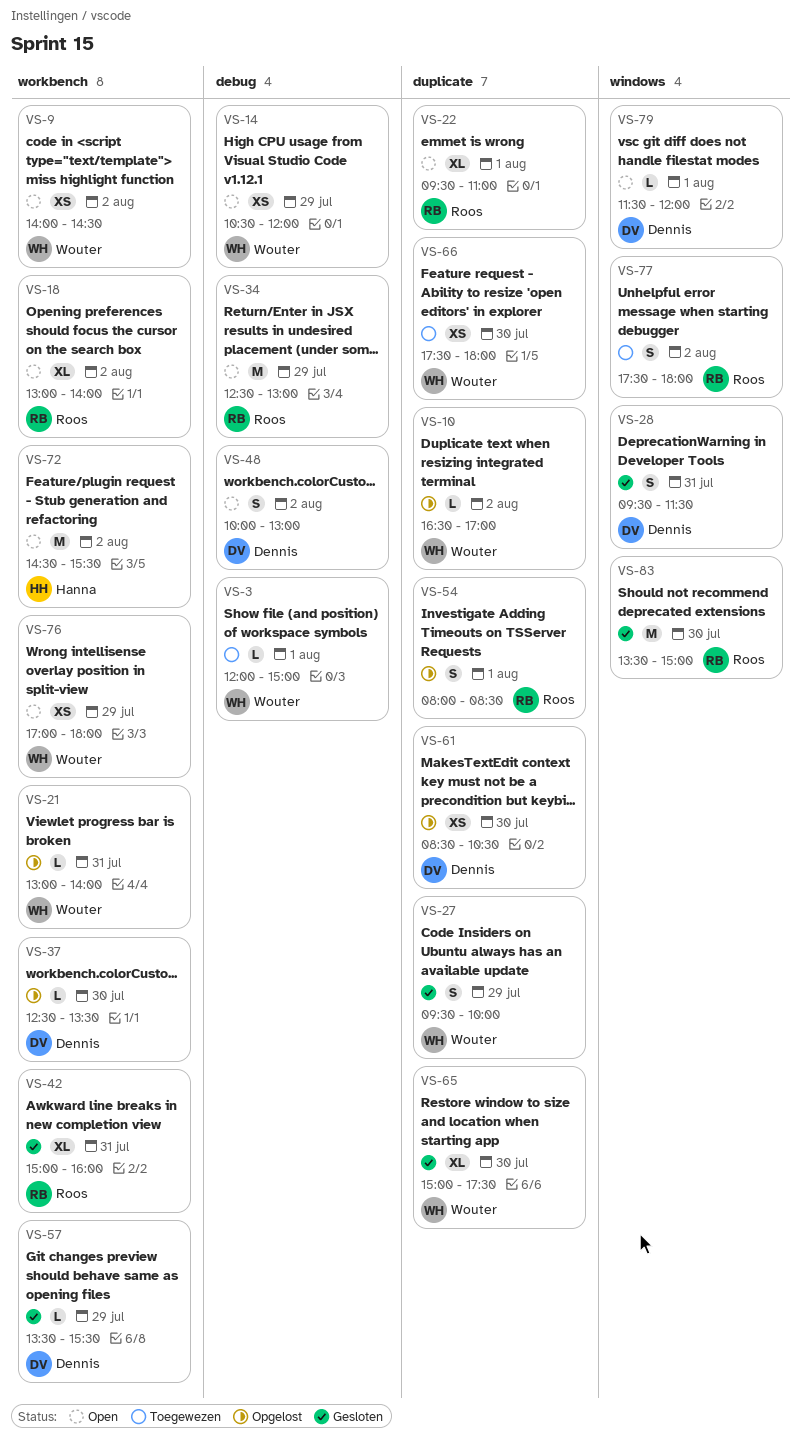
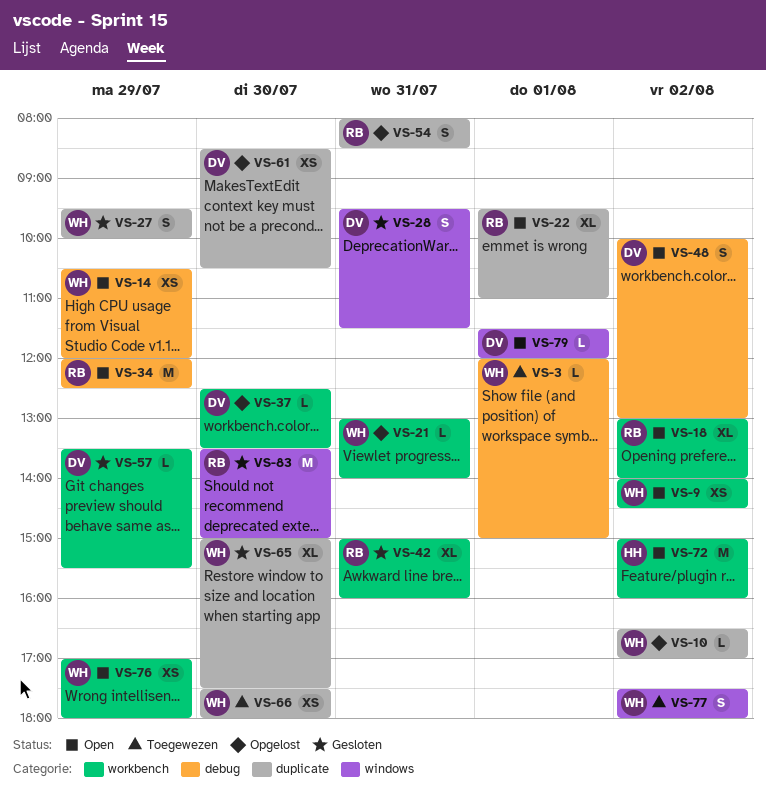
VS-34, begins: 12:30 -> 12:00
VS-34, ends: 13:00 -> 12:30
VS-54, day: Aug 1 -> Jul 31
VS-72, begins: 14:30 -> 15:00
VS-72, ends: 15:30 -> 16:00
VS-77, owner: Roos -> Wouter

